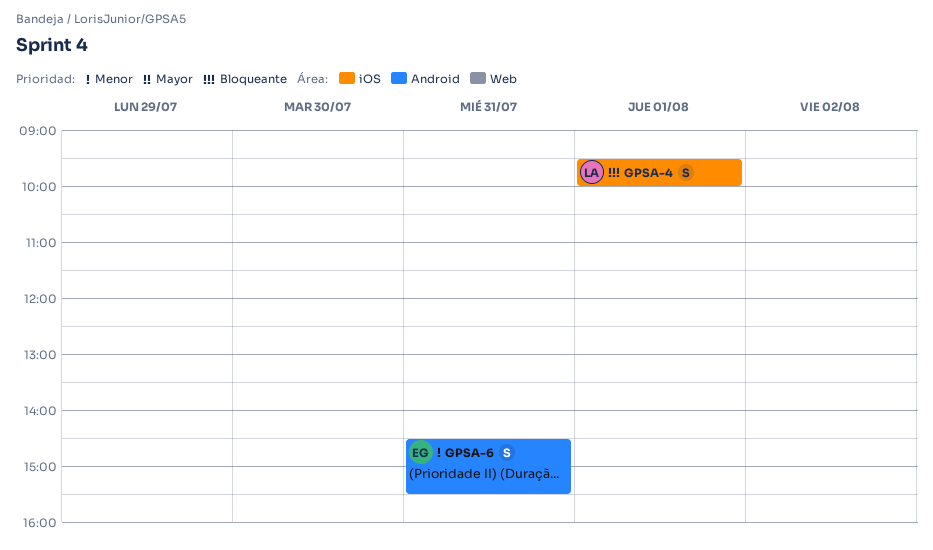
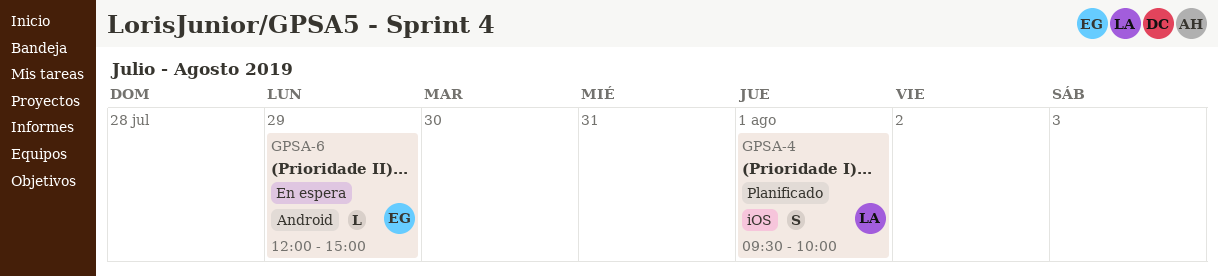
GPSA-6, estimate: S -> L
GPSA-6, day: Jul 31 -> Jul 29
GPSA-6, begins: 14:30 -> 12:00
GPSA-6, ends: 15:30 -> 15:00

